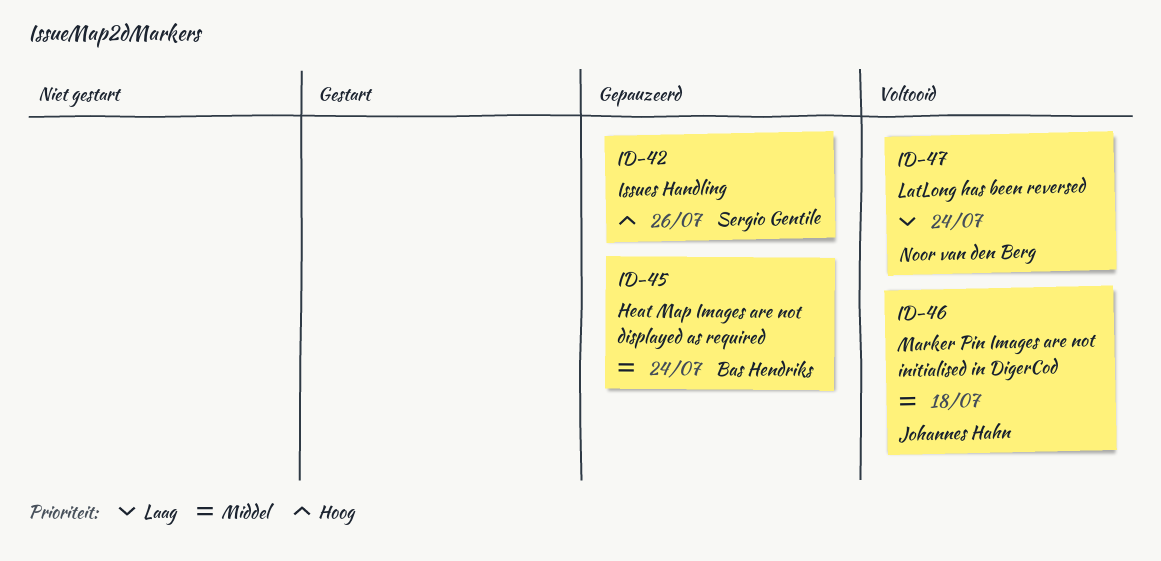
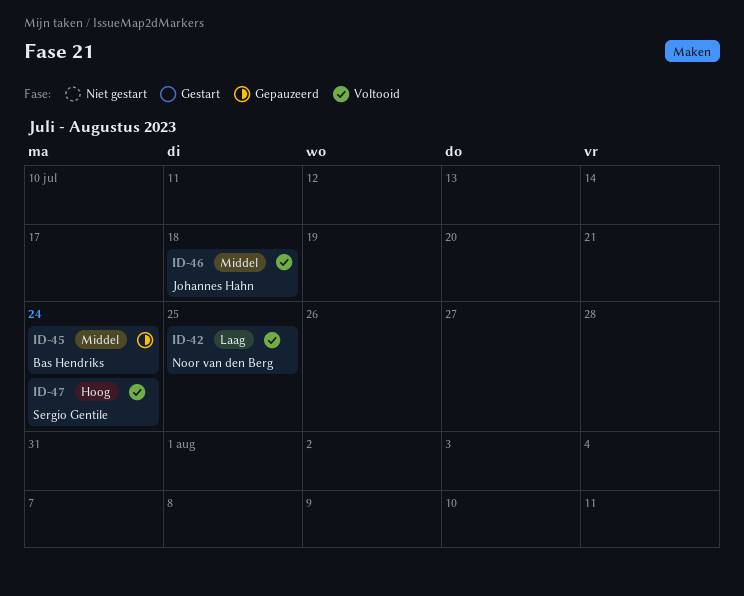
ID-42, status: Gepauzeerd -> Voltooid
ID-42, owner: Sergio Gentile -> Noor van den Berg
ID-42, priority: Hoog -> Laag
ID-42, due: Jul 26 -> Jul 25
ID-47, owner: Noor van den Berg -> Sergio Gentile
ID-47, priority: Laag -> Hoog

